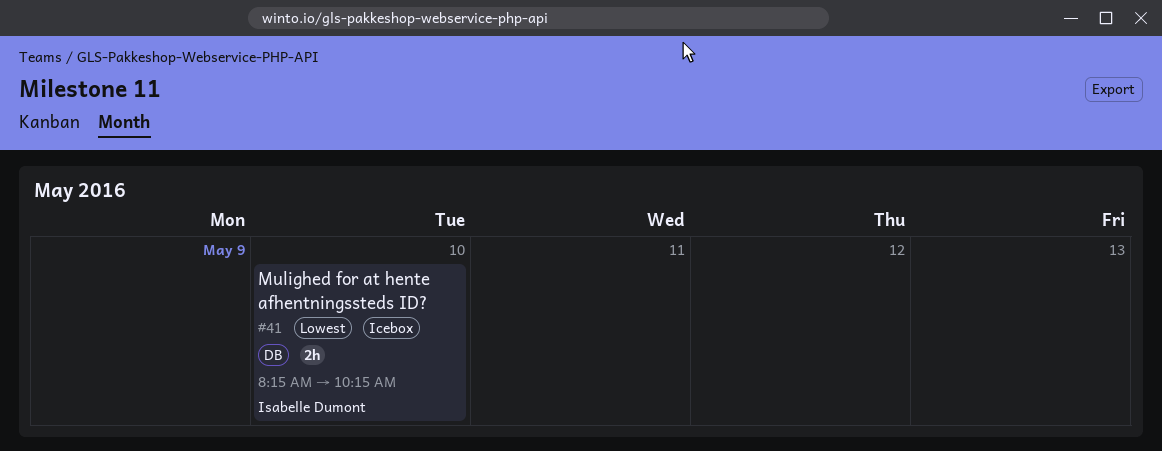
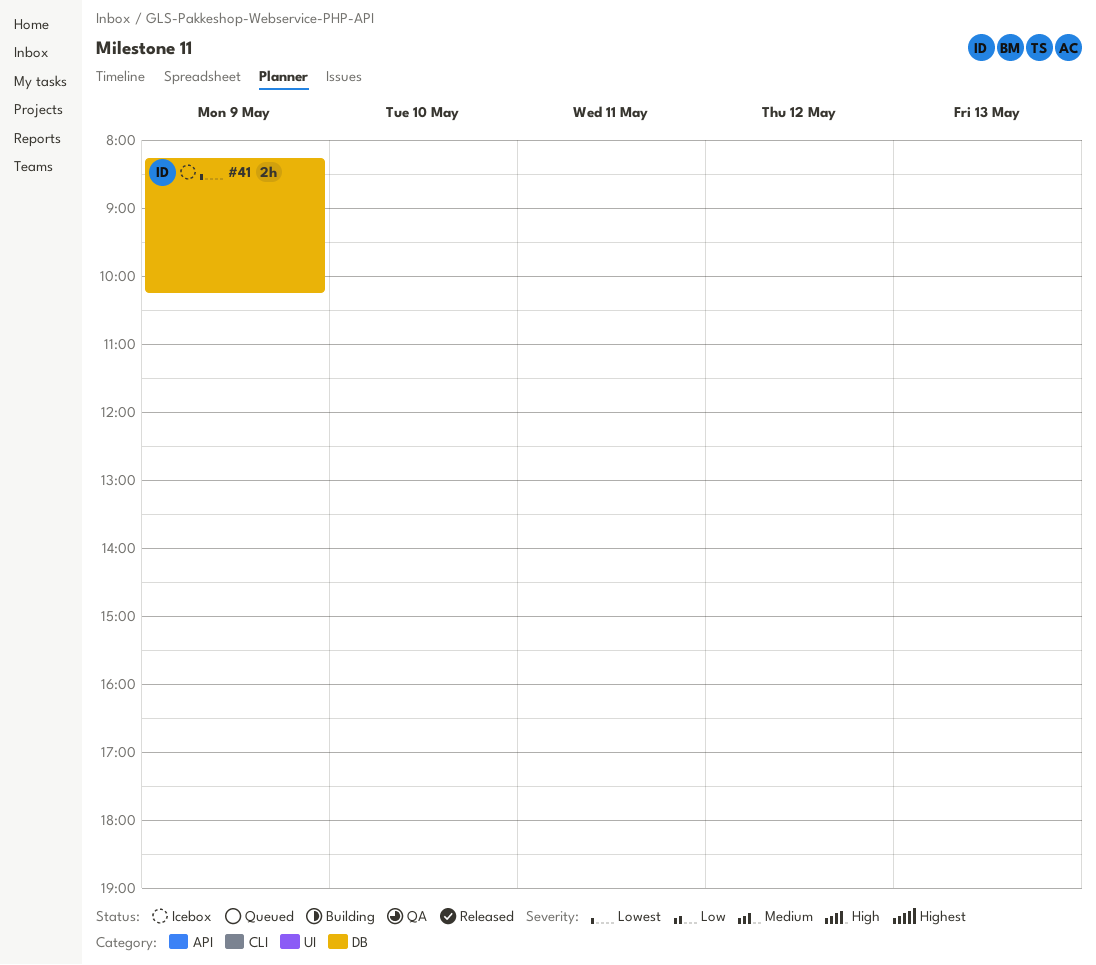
#41, day: May 10 -> May 9

